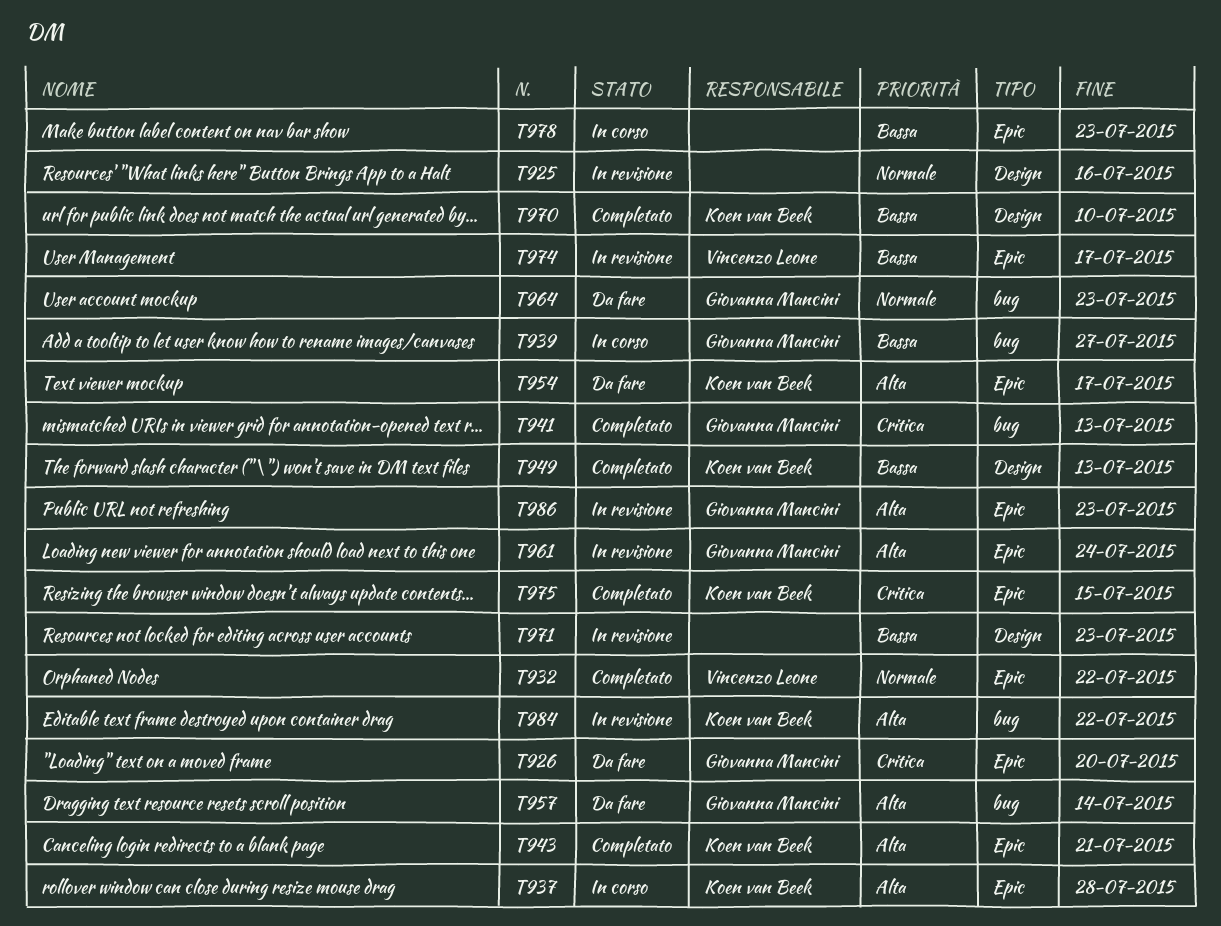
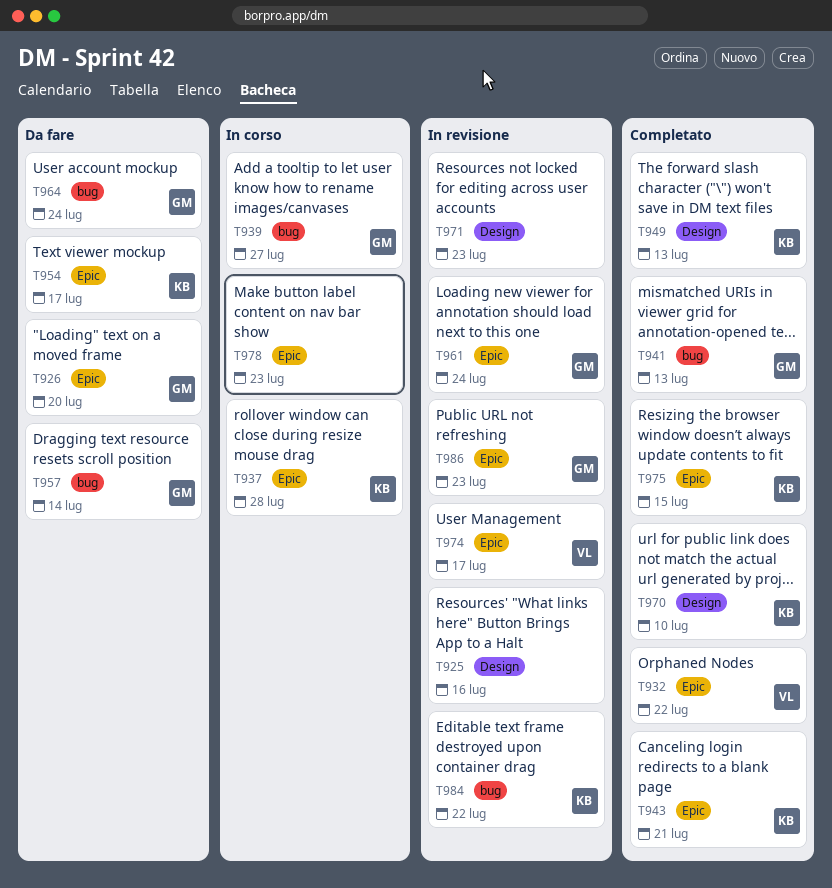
T964, due: Jul 23 -> Jul 24

